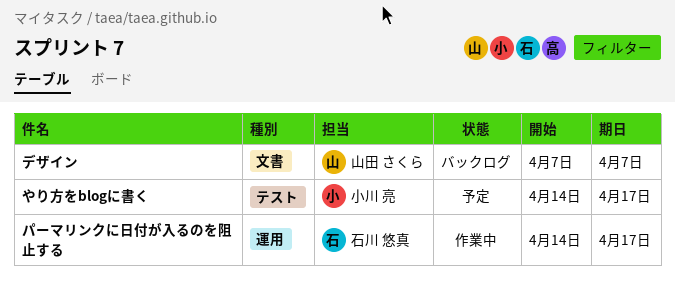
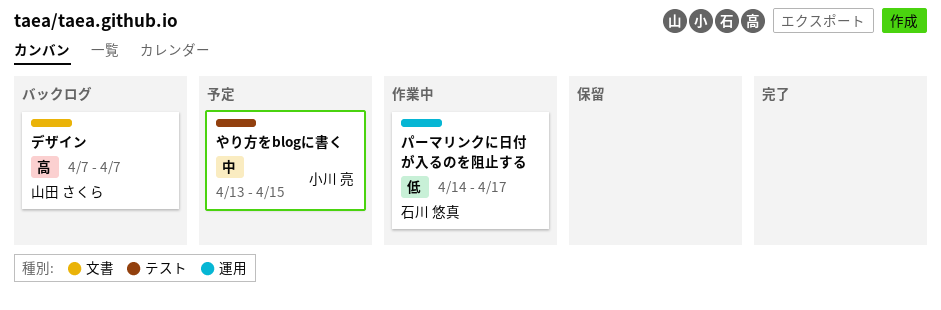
やり方をblogに書く, start: Apr 14 -> Apr 13
やり方をblogに書く, due: Apr 17 -> Apr 15

